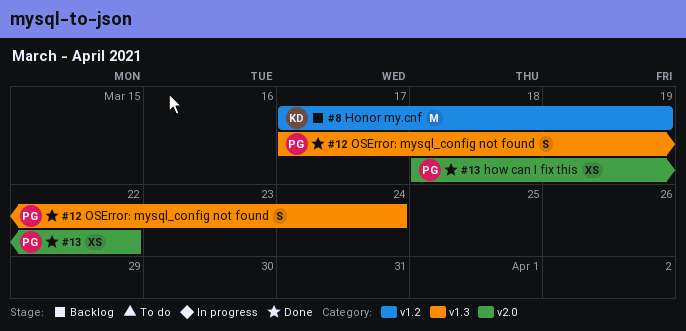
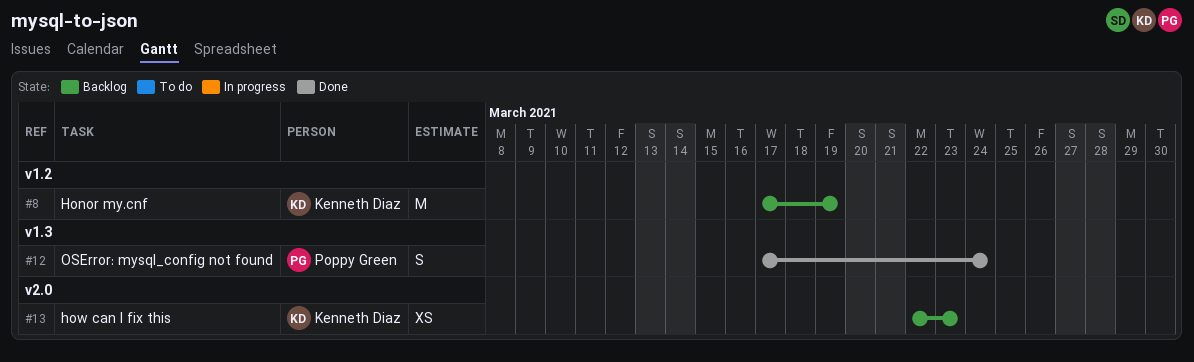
#13, status: Done -> Backlog
#13, owner: Poppy Green -> Kenneth Diaz
#13, start: Mar 18 -> Mar 22
#13, due: Mar 22 -> Mar 23

